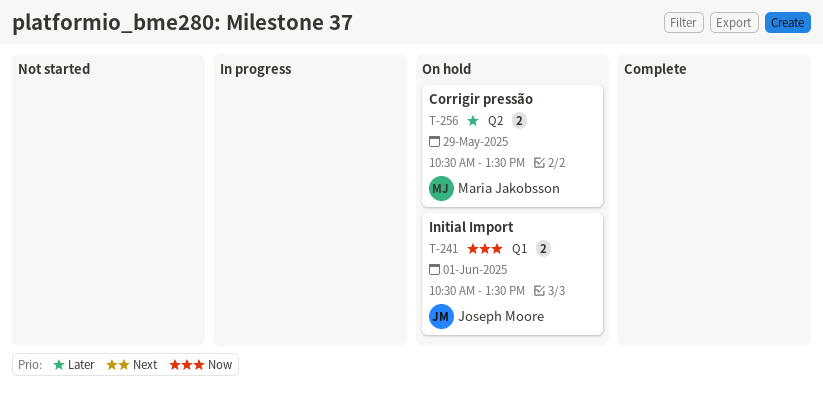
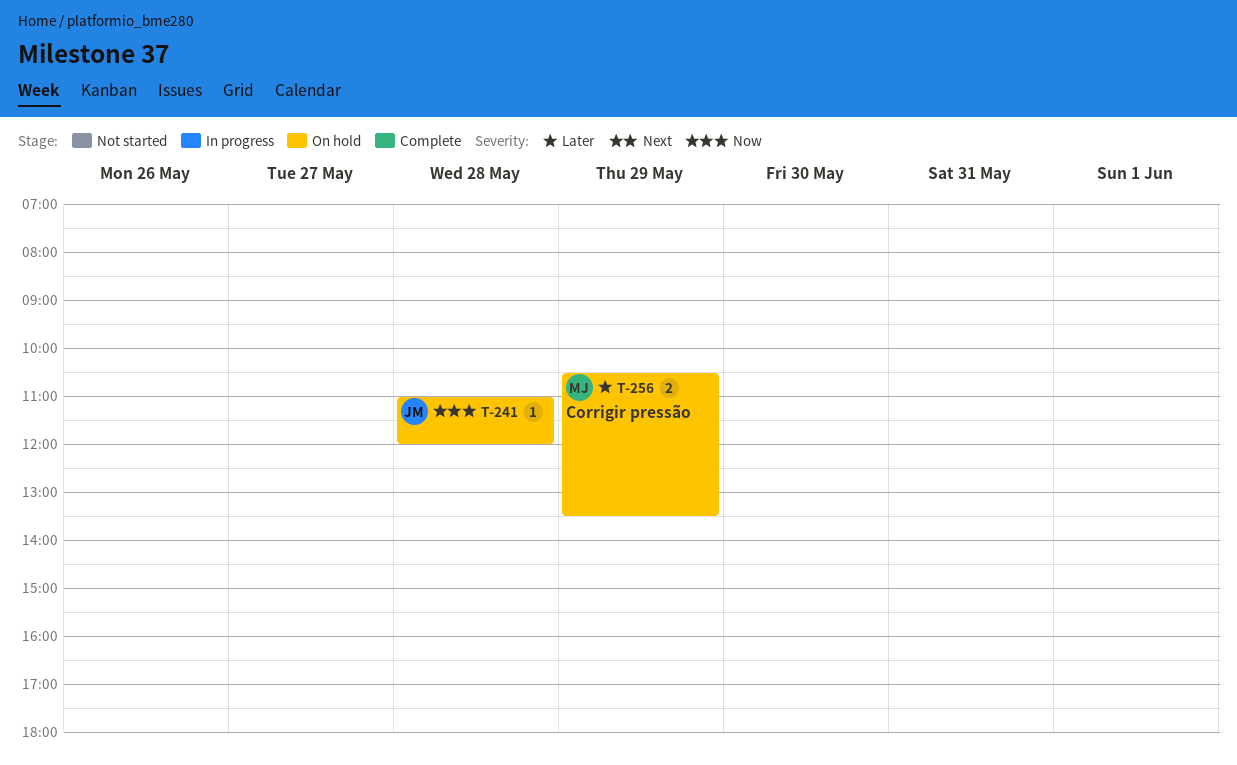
T-241, estimate: 2 -> 1
T-241, day: Jun 1 -> May 28
T-241, begins: 10:30 -> 11:00
T-241, ends: 13:30 -> 12:00

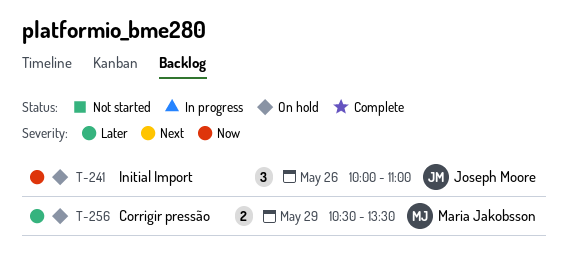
T-241, estimate: 1 -> 3
T-241, day: May 28 -> May 26
T-241, begins: 11:00 -> 10:00
T-241, ends: 12:00 -> 11:00

